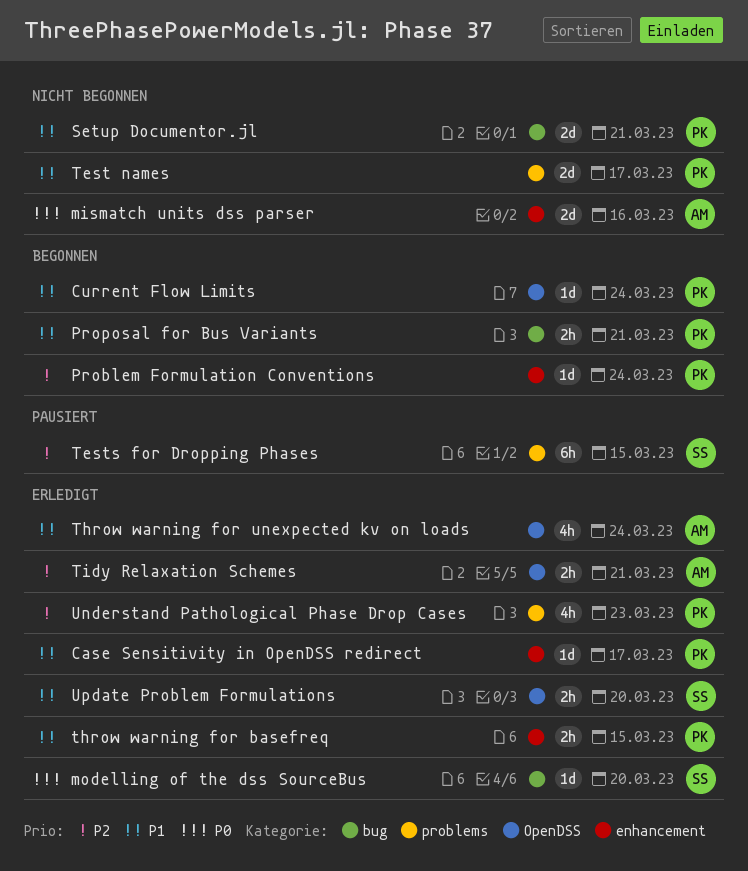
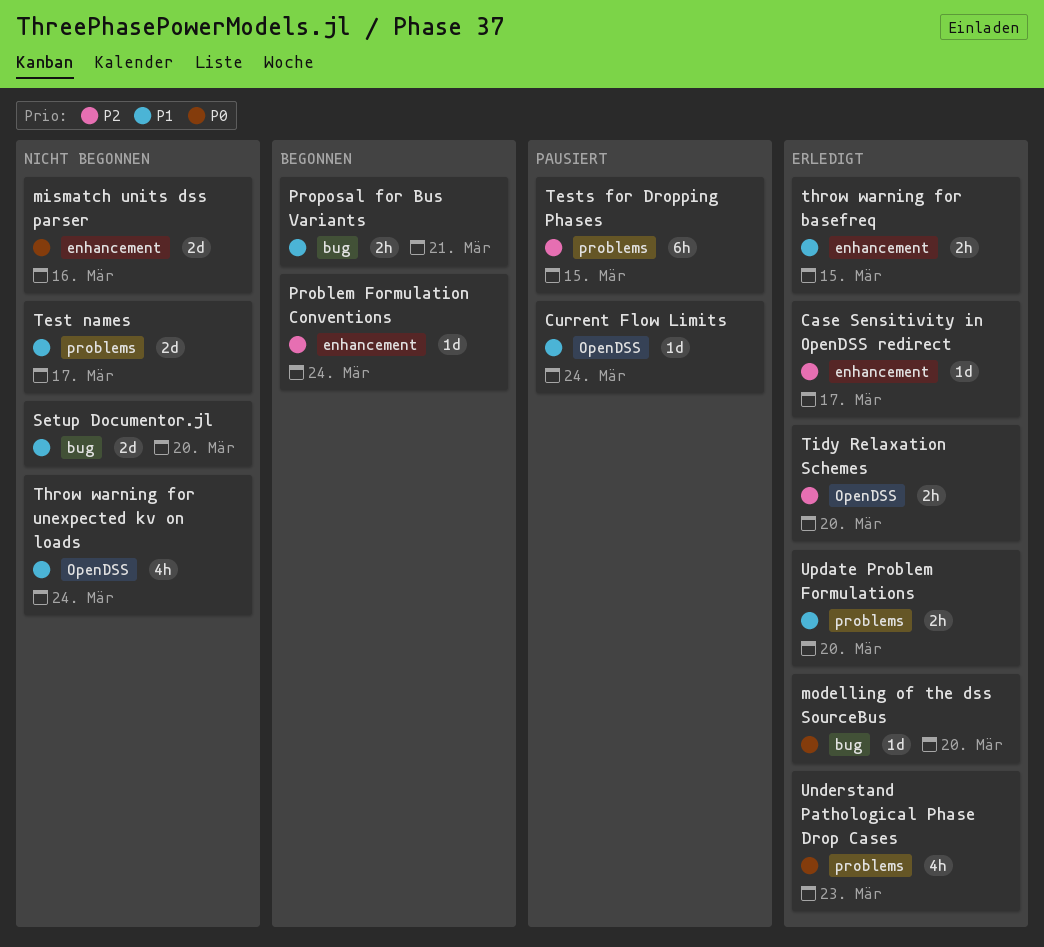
Case Sensitivity in OpenDSS redirect, priority: P1 -> P2
Current Flow Limits, status: Begonnen -> Pausiert
Setup Documentor.jl, due: Mar 21 -> Mar 20
Throw warning for unexpected kv on loads, status: Erledigt -> Nicht begonnen
Tidy Relaxation Schemes, due: Mar 21 -> Mar 20
Understand Pathological Phase Drop Cases, priority: P2 -> P0
Update Problem Formulations, label: OpenDSS -> problems

